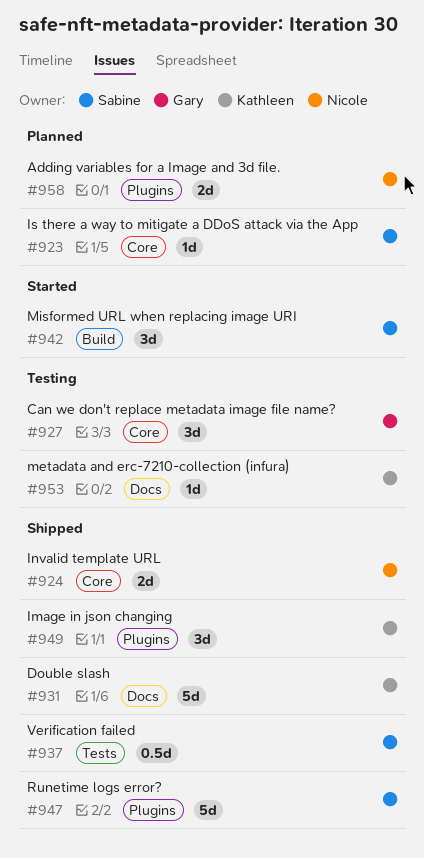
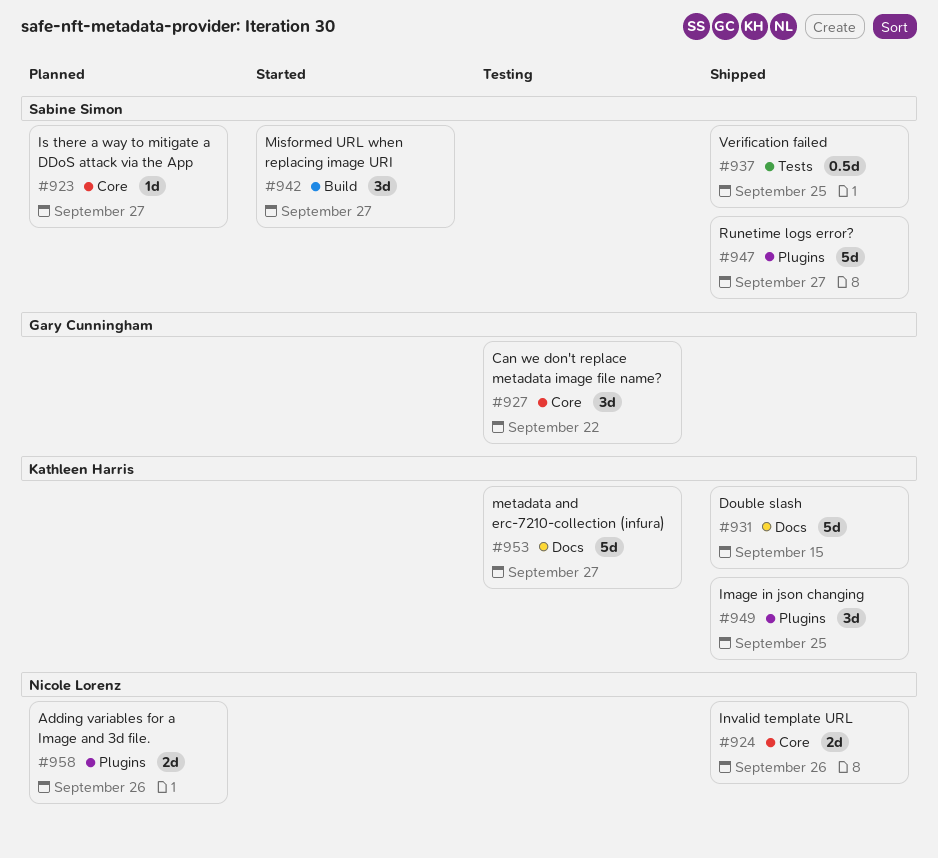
#953, estimate: 1d -> 5d

